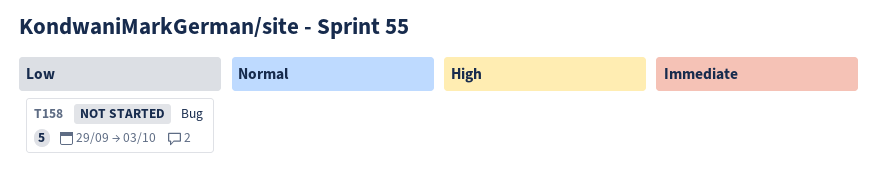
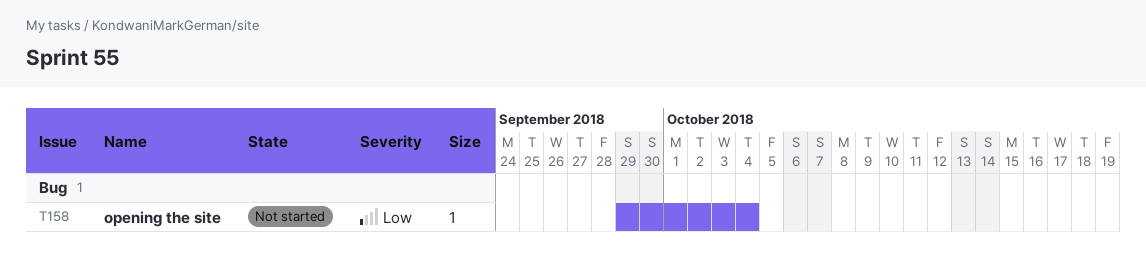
T158, estimate: 5 -> 1
T158, due: Oct 3 -> Oct 4

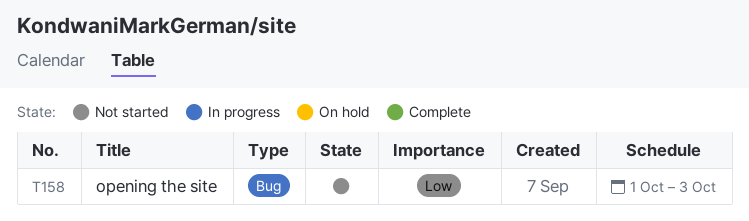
T158, start: Sep 29 -> Oct 1
T158, due: Oct 4 -> Oct 3

